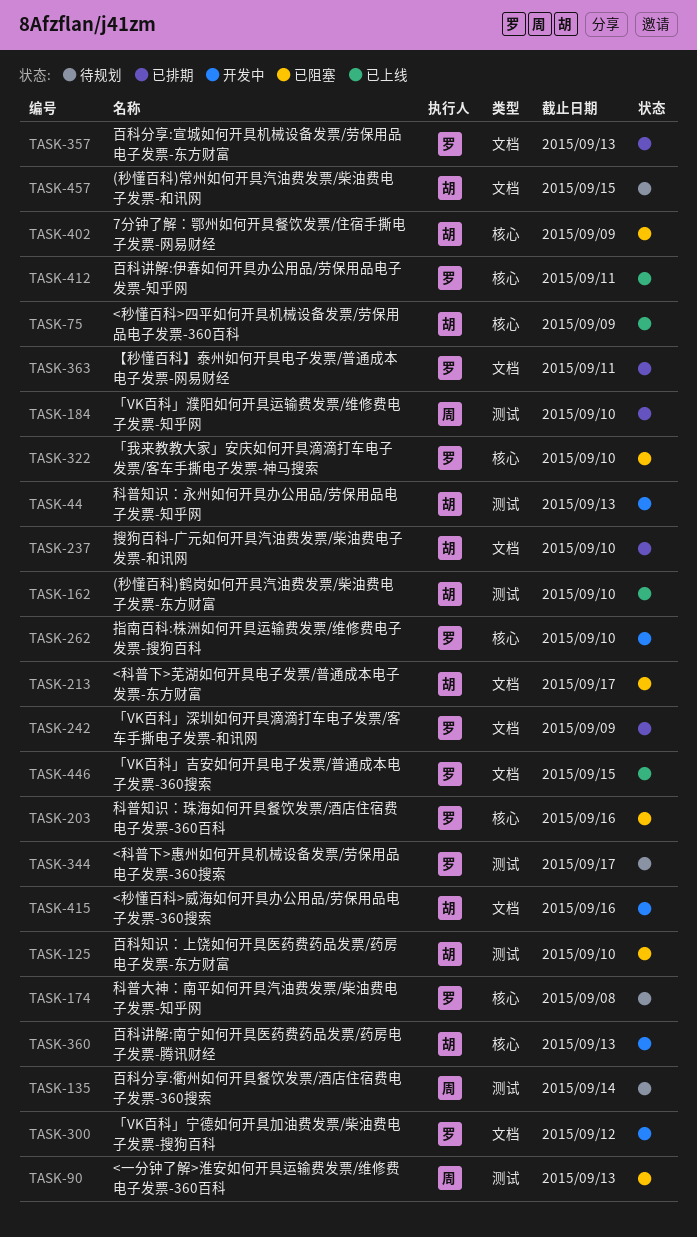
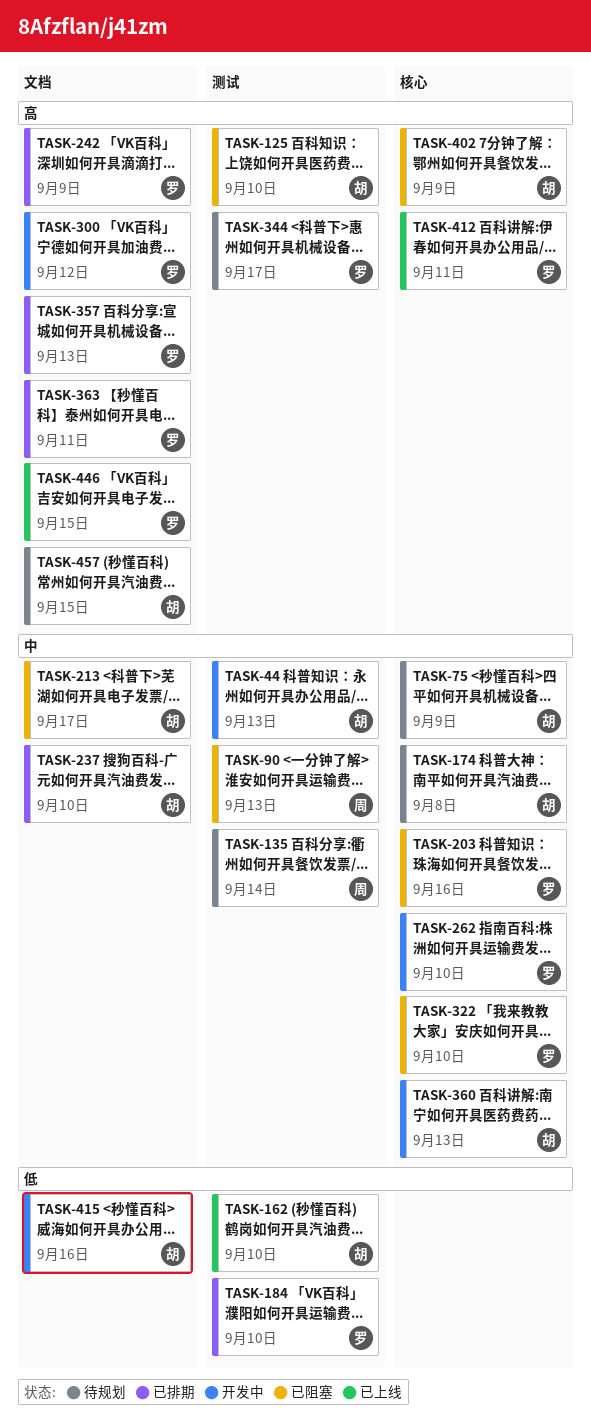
TASK-75, status: 已上线 -> 待规划
TASK-174, owner: 罗 -> 胡
TASK-184, owner: 周 -> 罗

